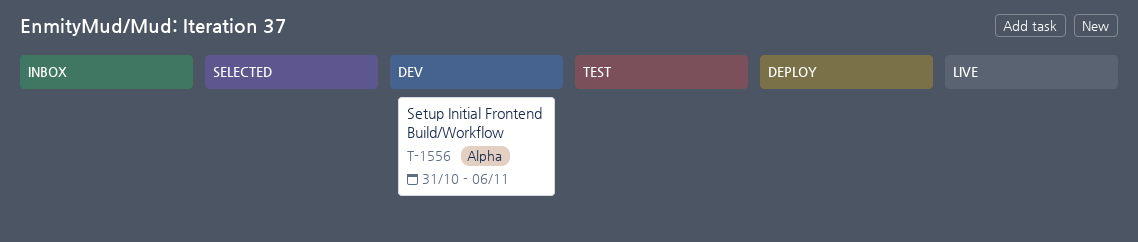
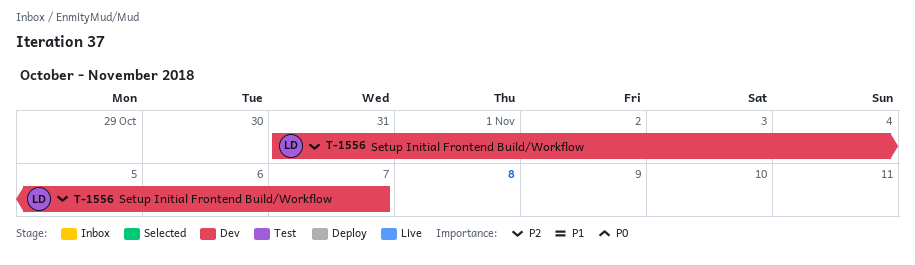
T-1556, due: Nov 6 -> Nov 7

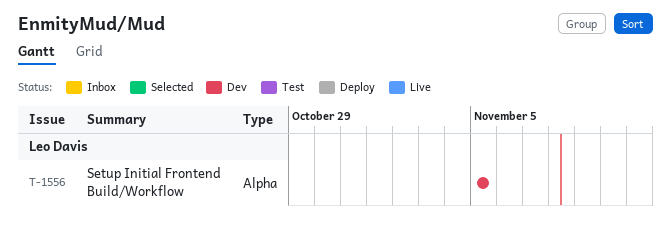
T-1556, start: Oct 31 -> Nov 5
T-1556, due: Nov 7 -> Nov 5

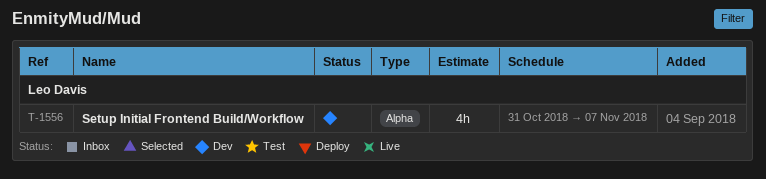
T-1556, start: Nov 5 -> Oct 31
T-1556, due: Nov 5 -> Nov 7

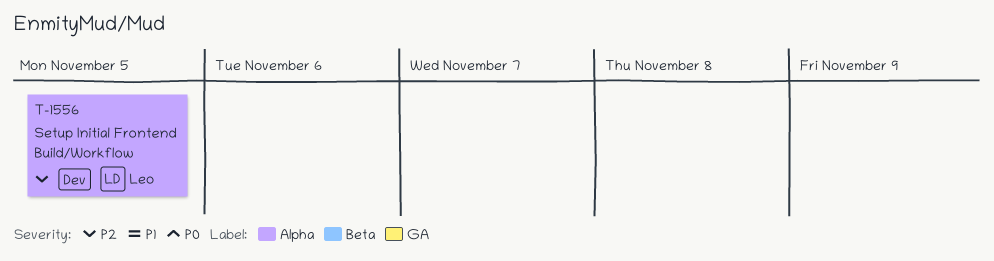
T-1556, due: Nov 7 -> Nov 5

